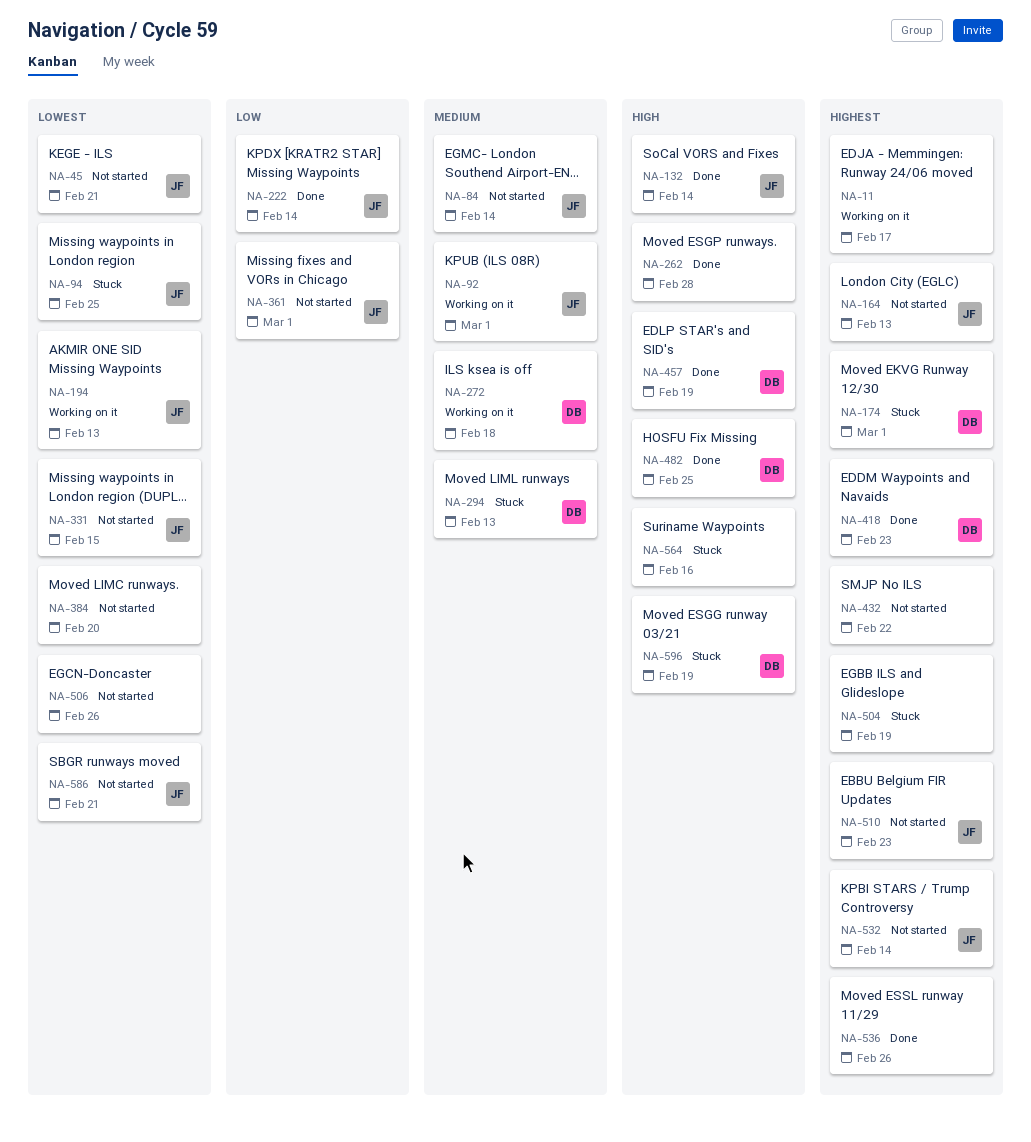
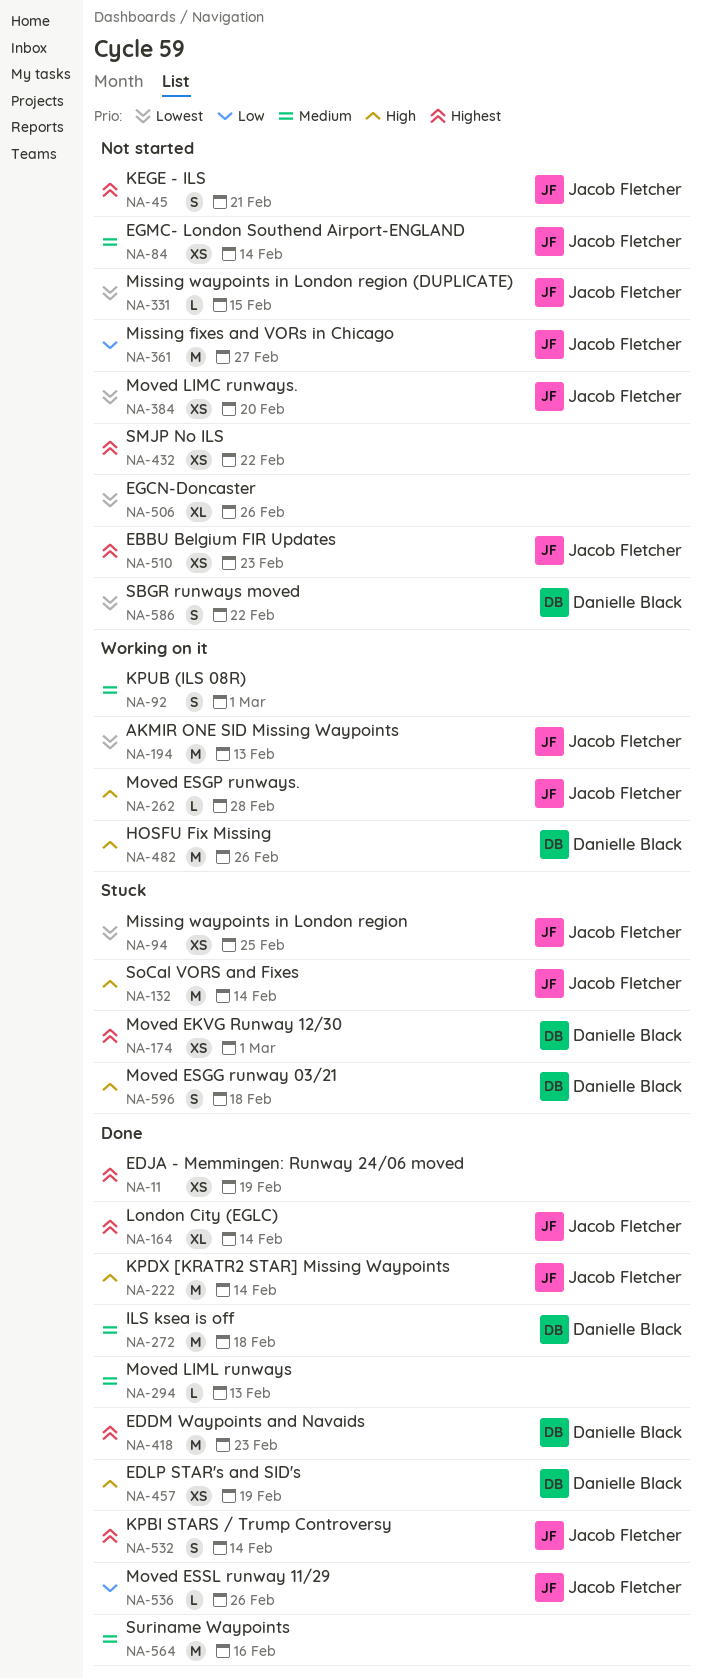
NA-11, status: Working on it -> Done
NA-11, due: Feb 17 -> Feb 19
NA-45, priority: Lowest -> Highest
NA-92, owner: Jacob Fletcher -> none
NA-132, status: Done -> Stuck
NA-164, status: Not started -> Done
NA-164, due: Feb 13 -> Feb 14
NA-222, priority: Low -> High
NA-262, status: Done -> Working on it
NA-262, owner: none -> Jacob Fletcher
NA-272, status: Working on it -> Done
NA-294, status: Stuck -> Done
NA-294, owner: Danielle Black -> none
NA-361, due: Mar 1 -> Feb 27
NA-384, owner: none -> Jacob Fletcher
NA-482, status: Done -> Working on it
NA-482, due: Feb 25 -> Feb 26
NA-504: present -> none
NA-532, status: Not started -> Done
NA-536, owner: none -> Jacob Fletcher
NA-536, priority: Highest -> Low
NA-564, status: Stuck -> Done
NA-564, priority: High -> Medium
NA-586, owner: Jacob Fletcher -> Danielle Black
NA-586, due: Feb 21 -> Feb 22
NA-596, due: Feb 19 -> Feb 18

